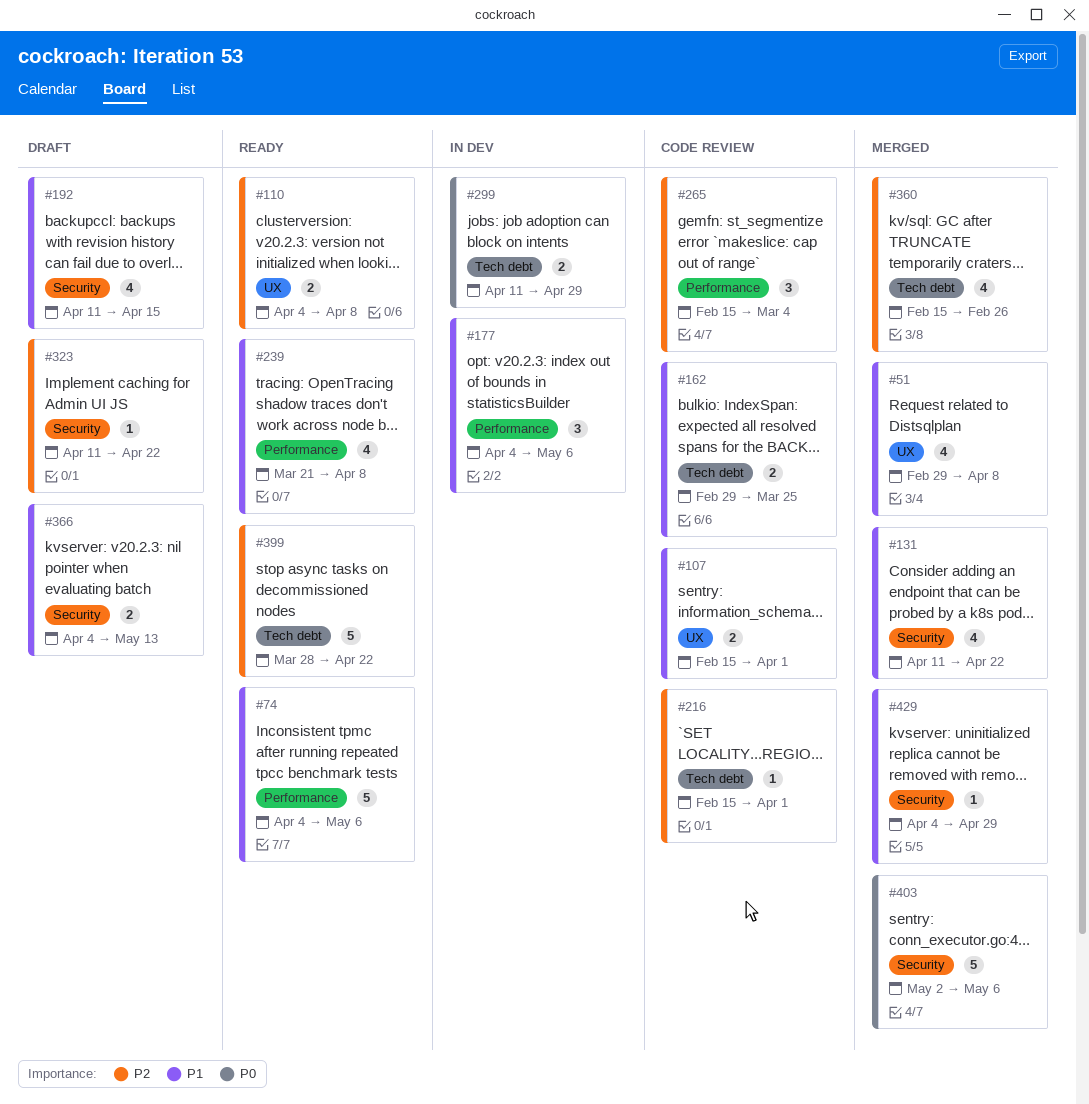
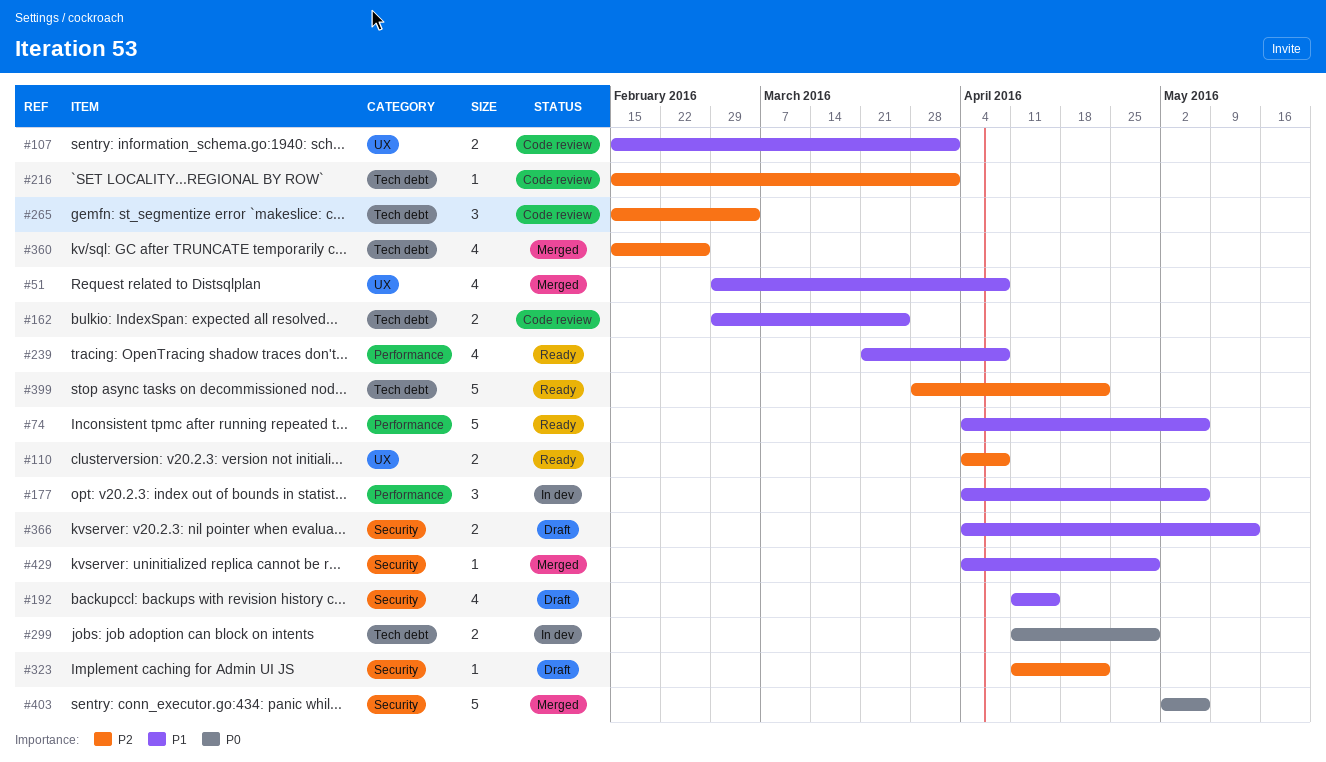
#131: present -> none
#265, label: Performance -> Tech debt

